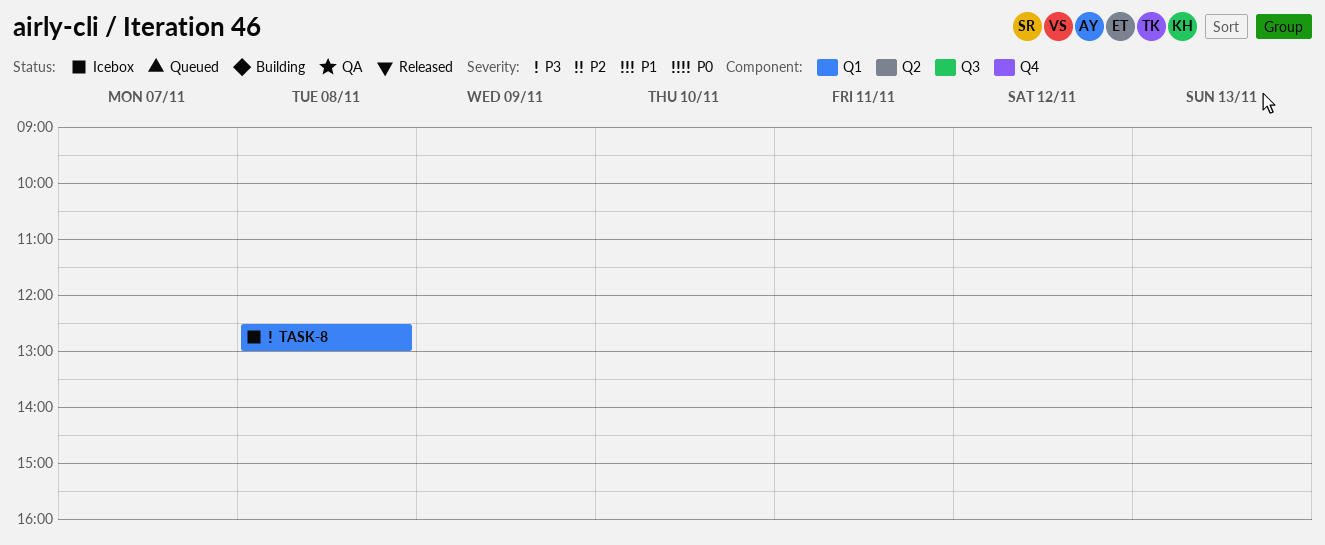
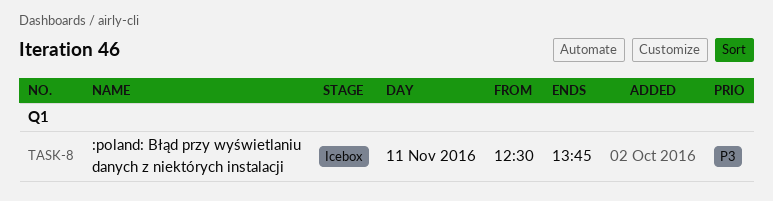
TASK-8, day: Nov 8 -> Nov 11
TASK-8, ends: 13:00 -> 13:45

